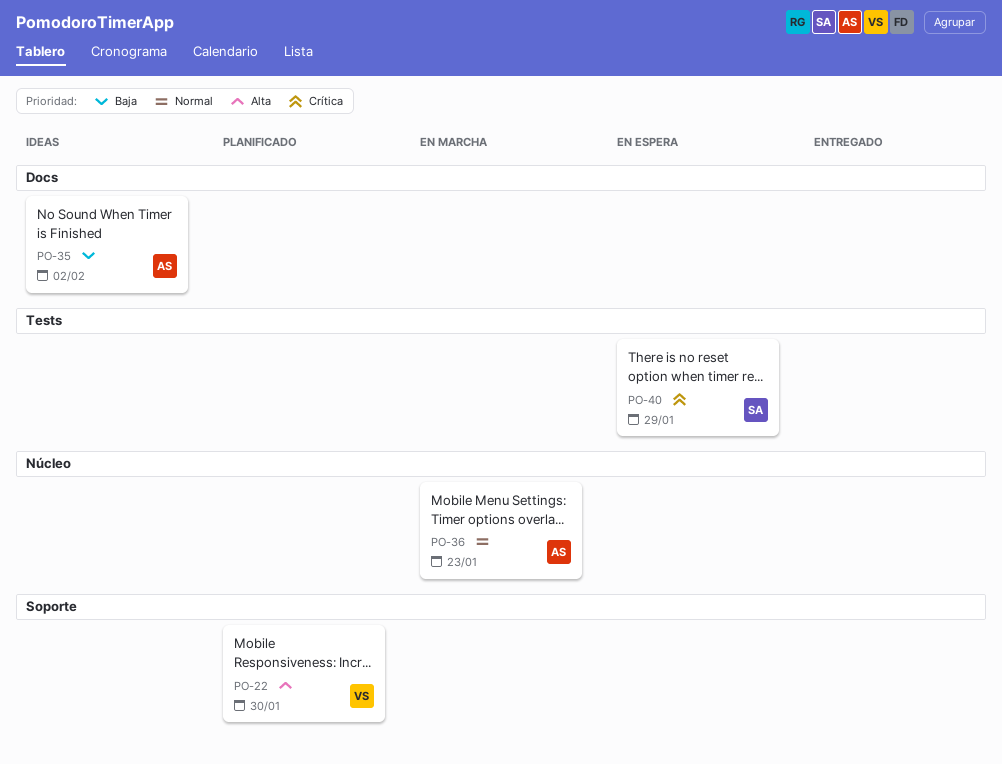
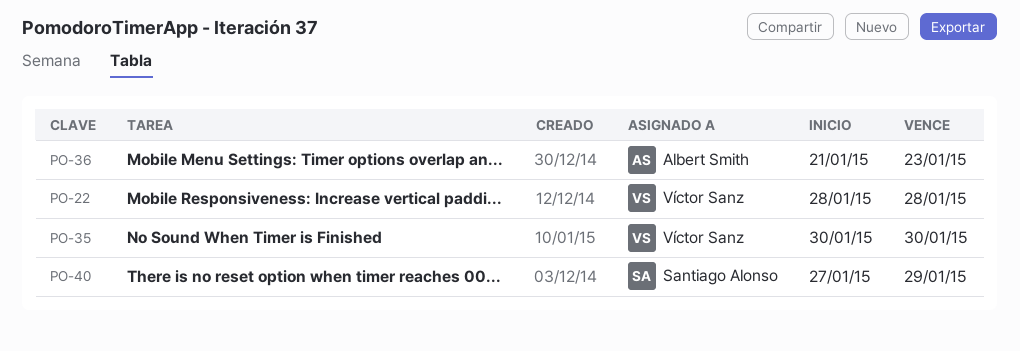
PO-22, due: Jan 30 -> Jan 28
PO-35, owner: Albert Smith -> Víctor Sanz
PO-35, due: Feb 2 -> Jan 30

